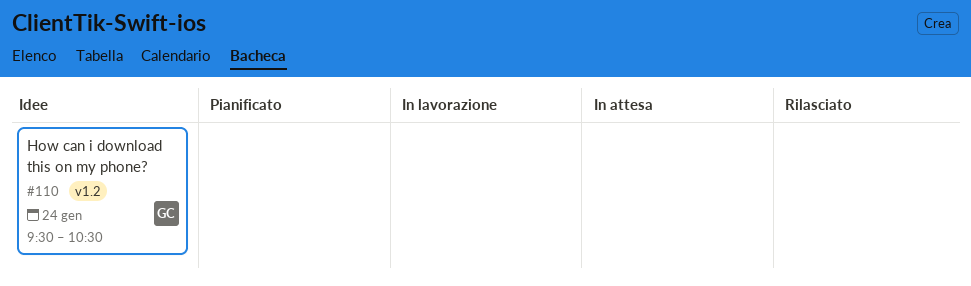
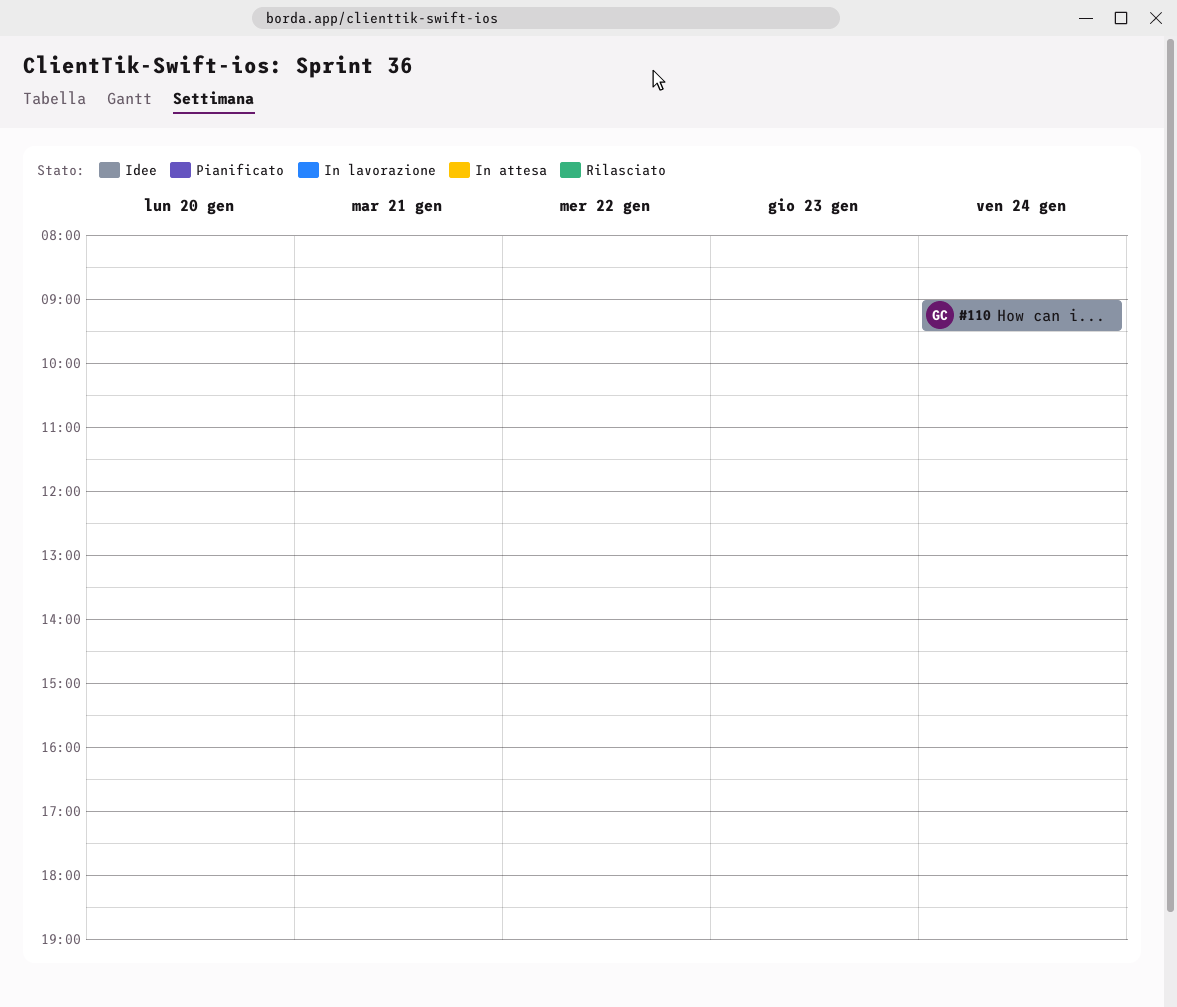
#110, begins: 09:30 -> 09:00
#110, ends: 10:30 -> 09:30

